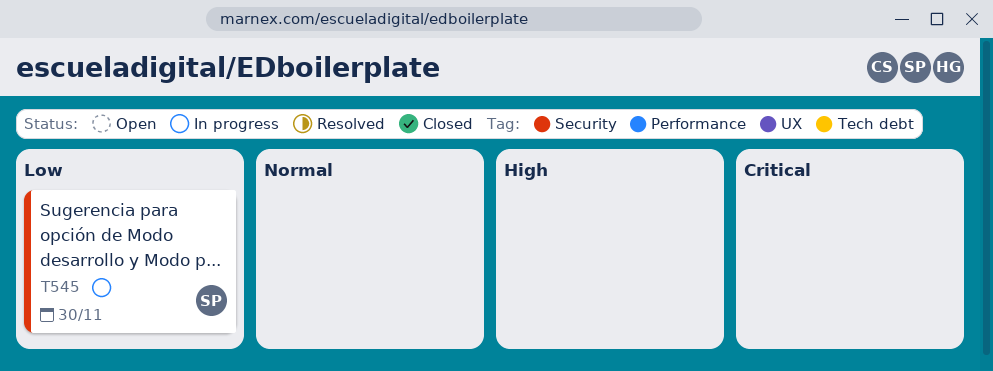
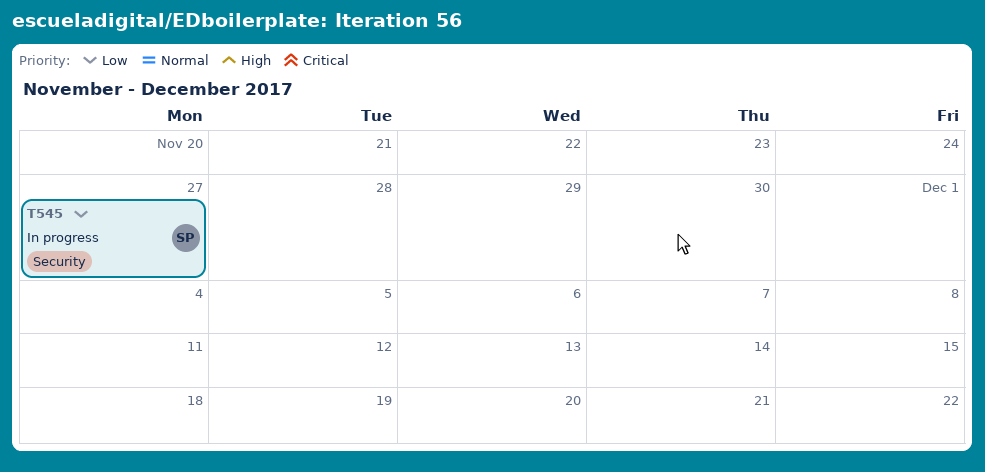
T545, due: Nov 30 -> Nov 27

